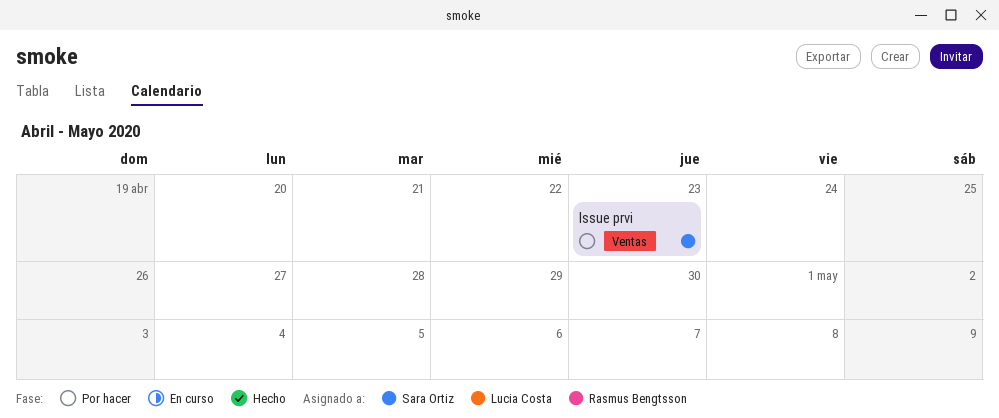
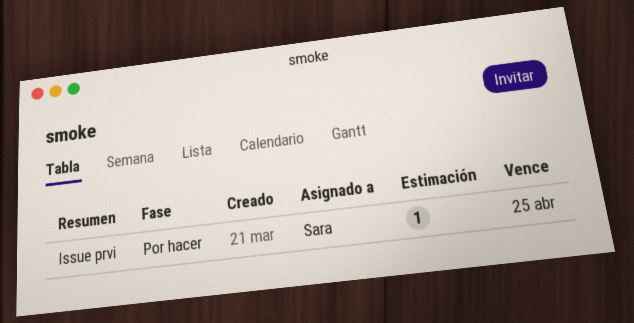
Issue prvi, due: Apr 23 -> Apr 25

